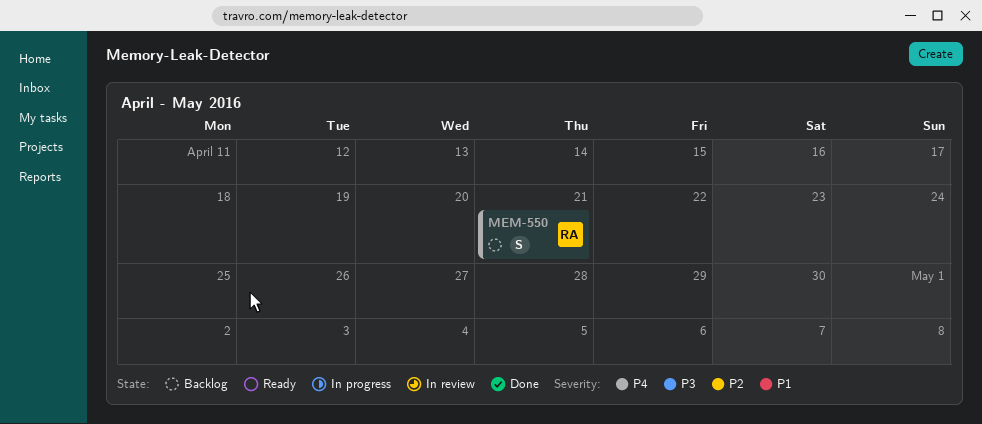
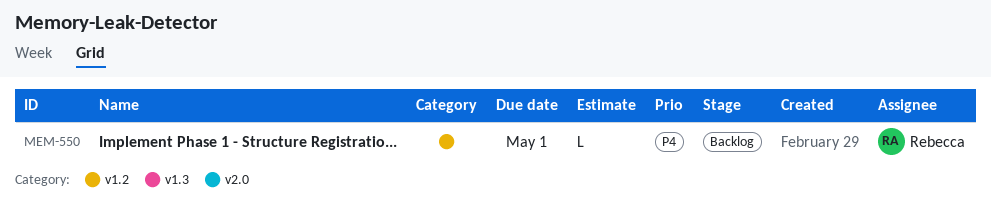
MEM-550, estimate: S -> L
MEM-550, due: Apr 21 -> May 1

